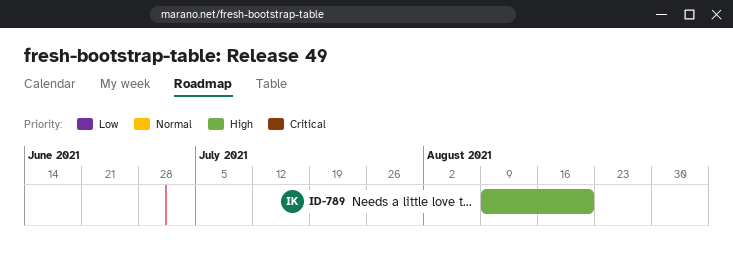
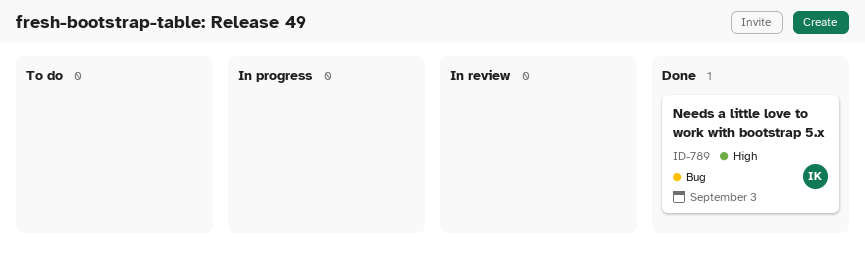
ID-789, due: Aug 20 -> Sep 3

